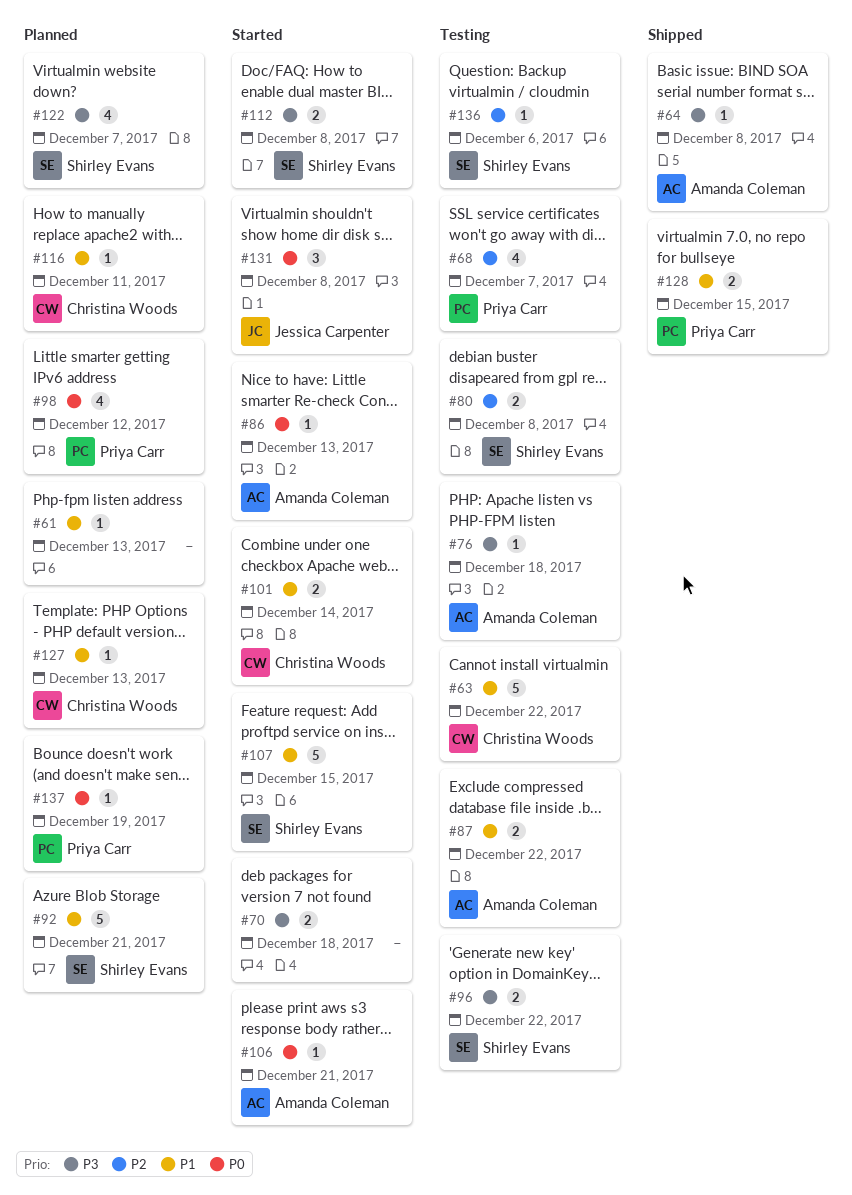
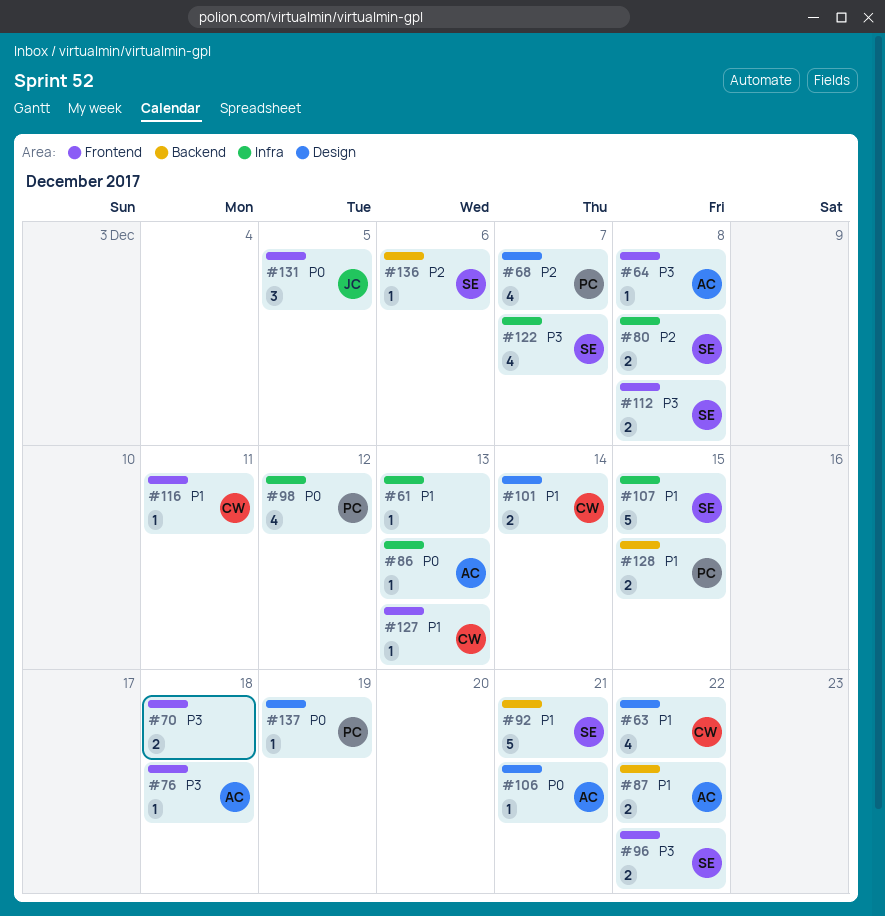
#63, estimate: 5 -> 4
#131, due: Dec 8 -> Dec 5

